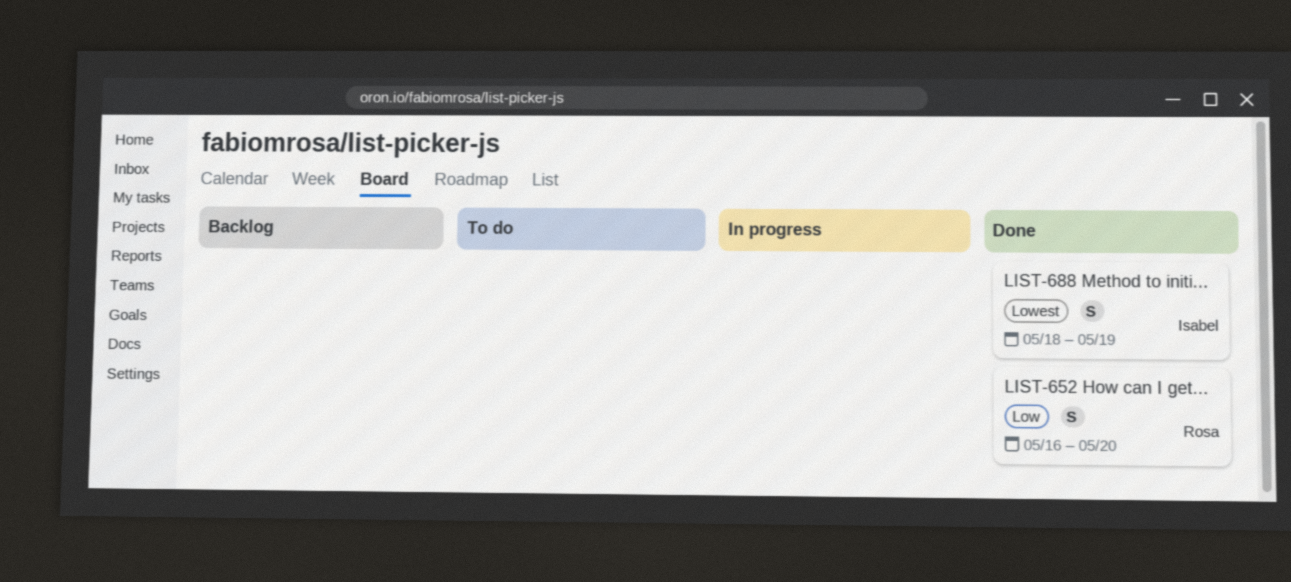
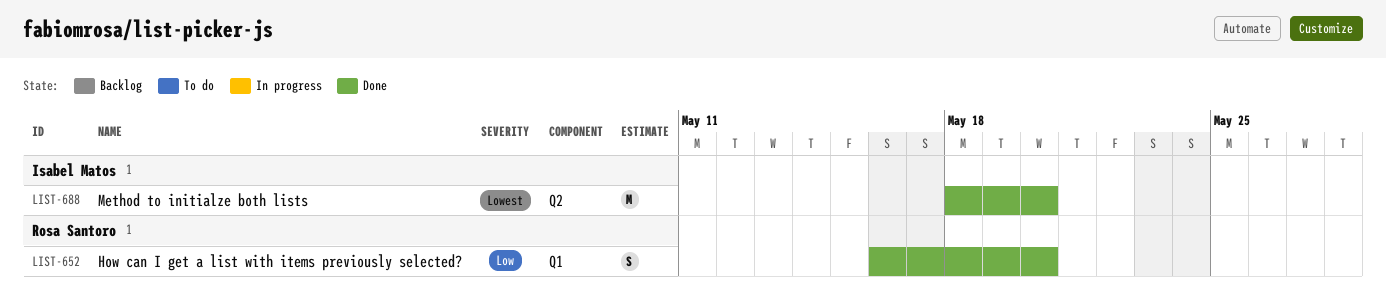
LIST-688, estimate: S -> M
LIST-688, due: May 19 -> May 20

